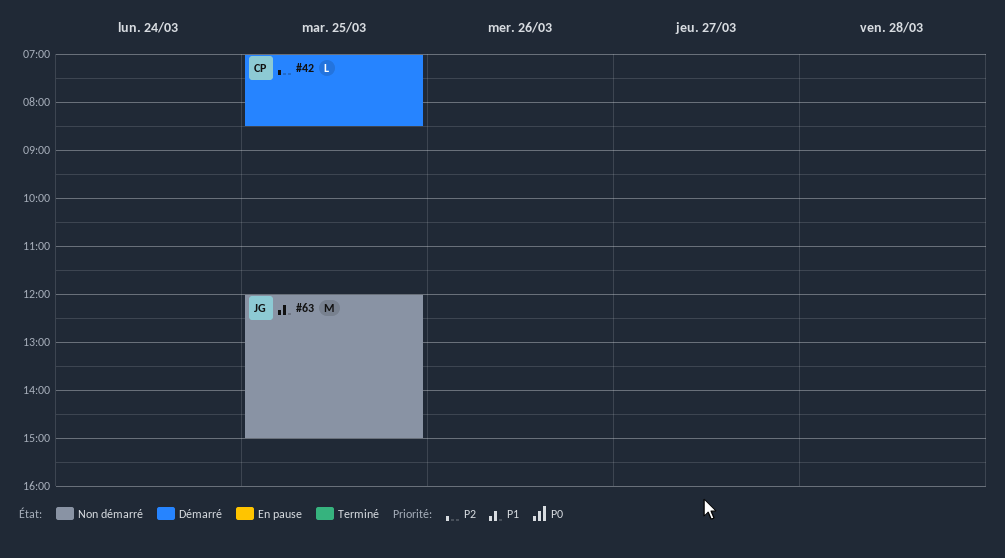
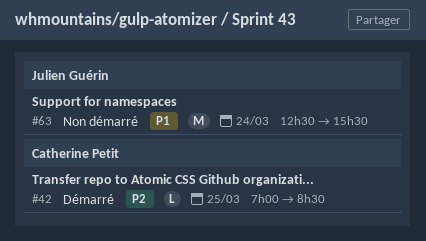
#63, day: Mar 25 -> Mar 24
#63, begins: 12:00 -> 12:30
#63, ends: 15:00 -> 15:30

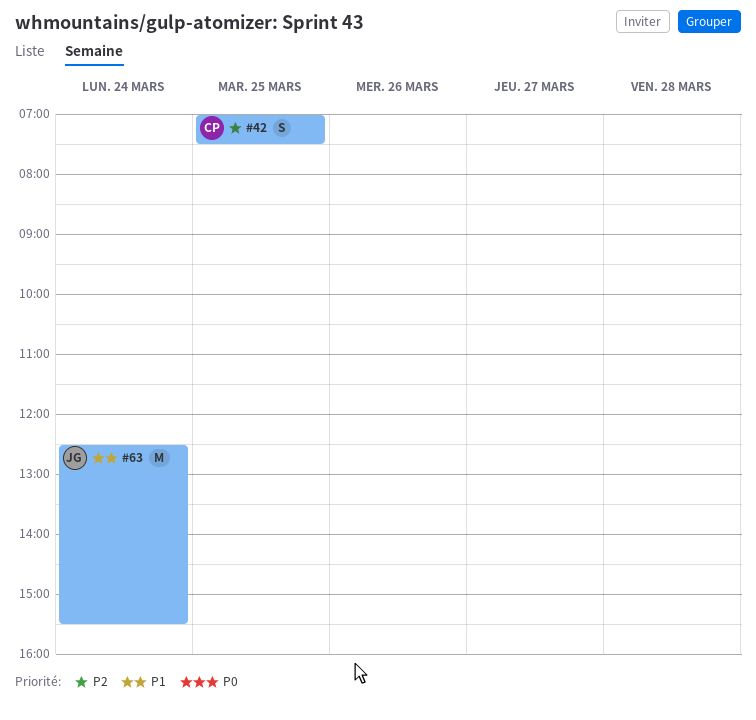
#42, estimate: L -> S
#42, ends: 08:30 -> 07:30

